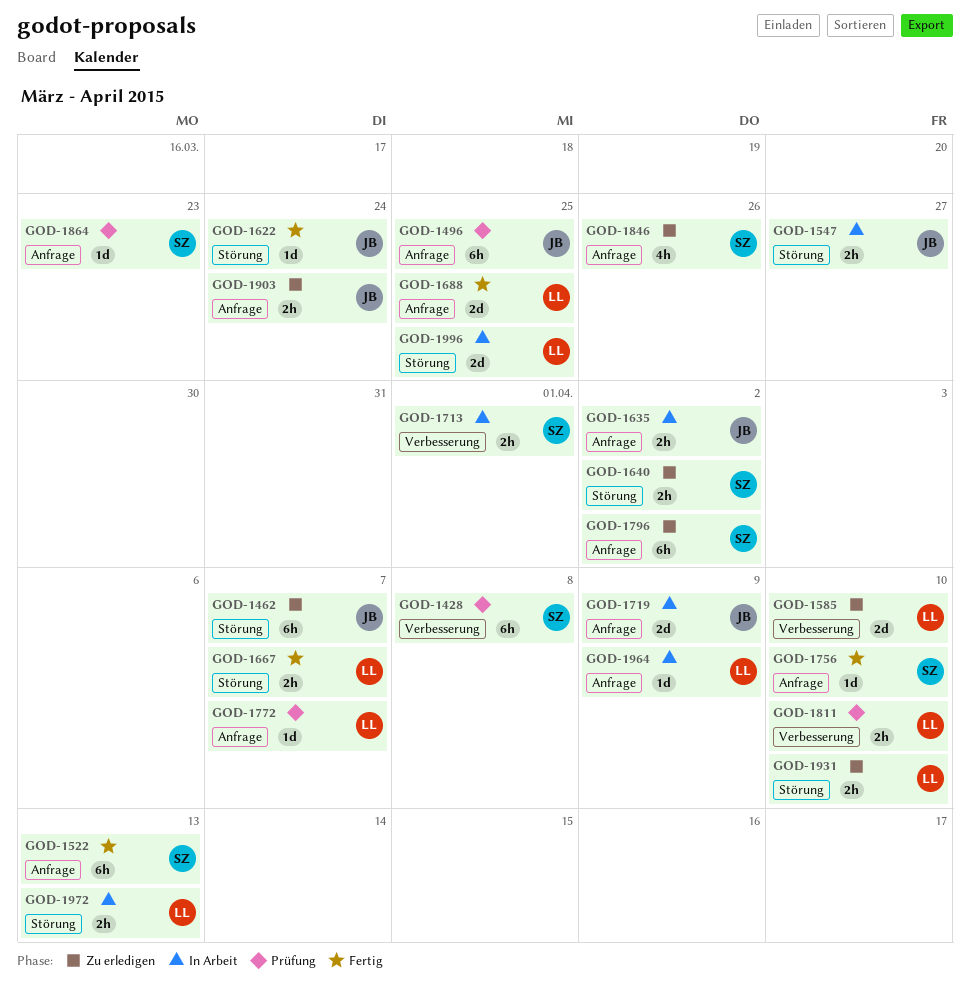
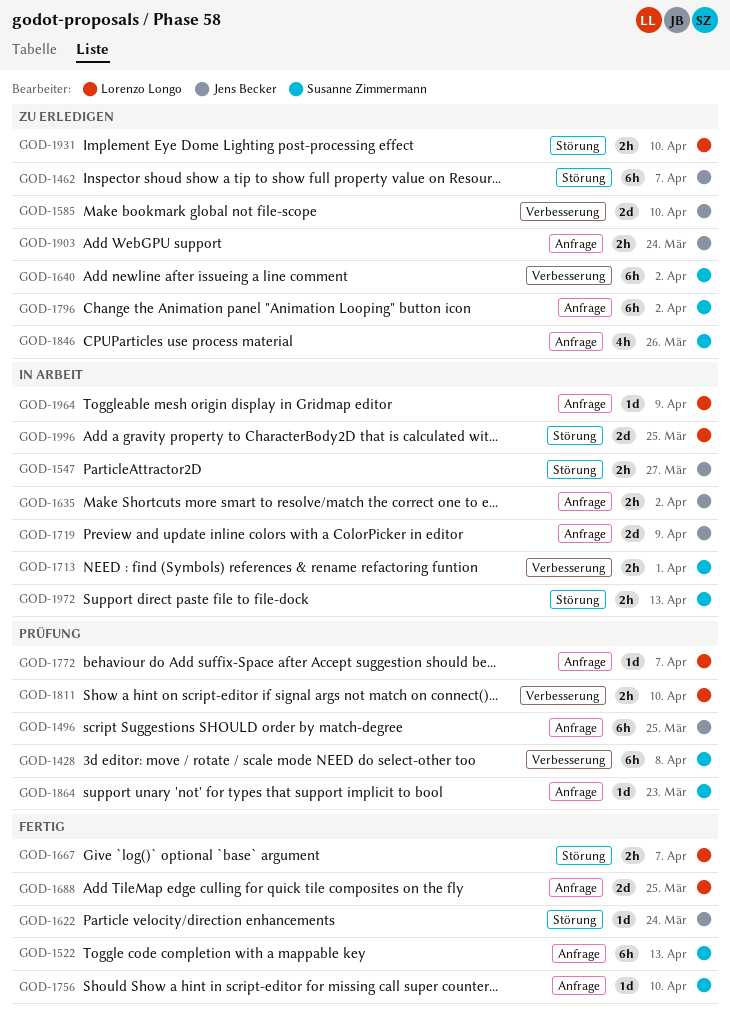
GOD-1585, owner: Lorenzo Longo -> Jens Becker
GOD-1640, label: Störung -> Verbesserung
GOD-1640, estimate: 2h -> 6h
GOD-1972, owner: Lorenzo Longo -> Susanne Zimmermann

